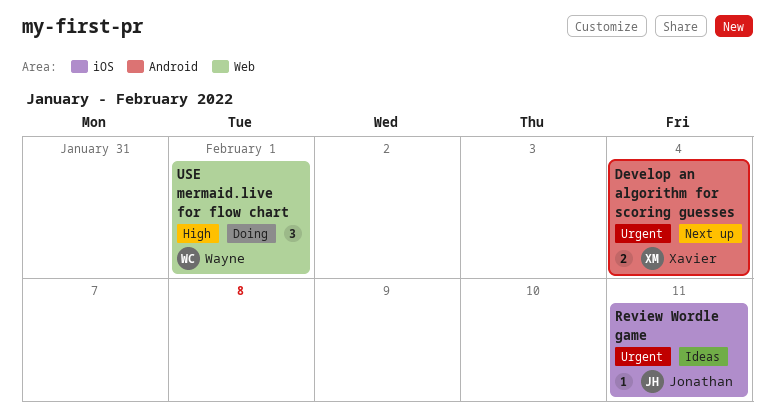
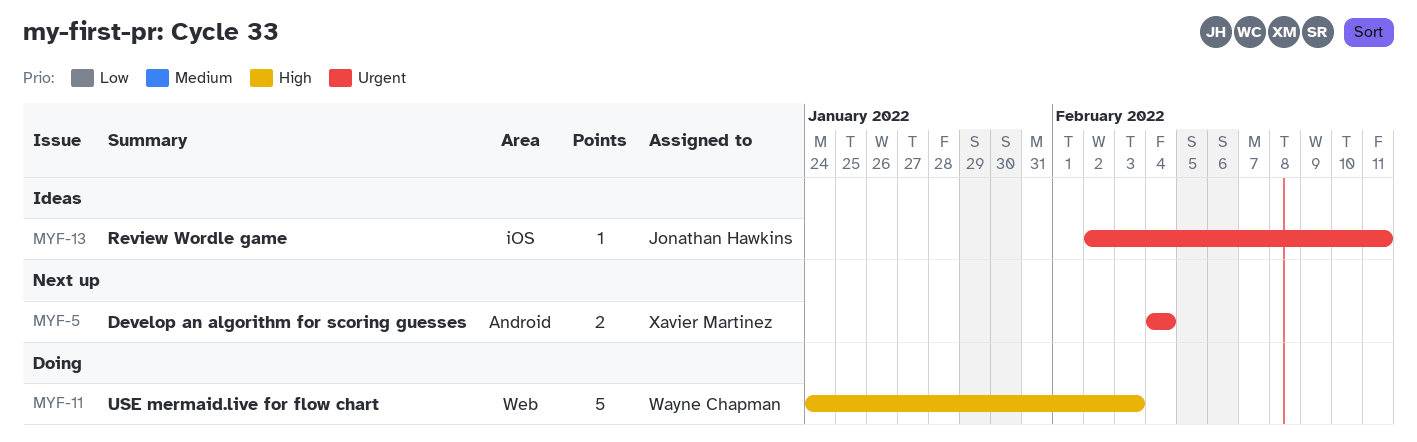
USE mermaid.live for flow chart, estimate: 3 -> 5
USE mermaid.live for flow chart, due: Feb 1 -> Feb 3

